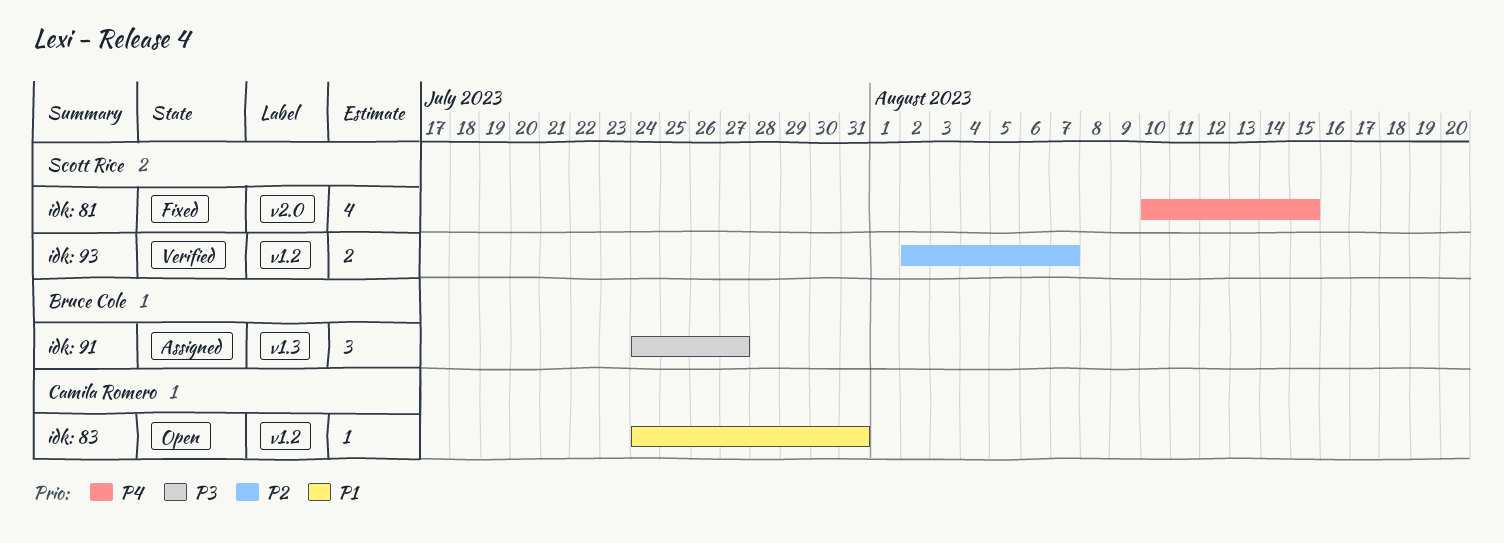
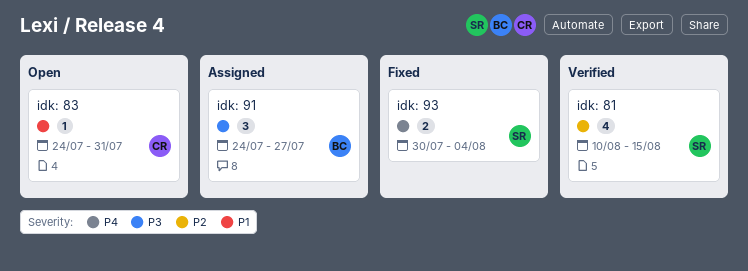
idk: 81, status: Fixed -> Verified
idk: 81, priority: P4 -> P2
idk: 93, status: Verified -> Fixed
idk: 93, priority: P2 -> P4
idk: 93, start: Aug 2 -> Jul 30
idk: 93, due: Aug 7 -> Aug 4

